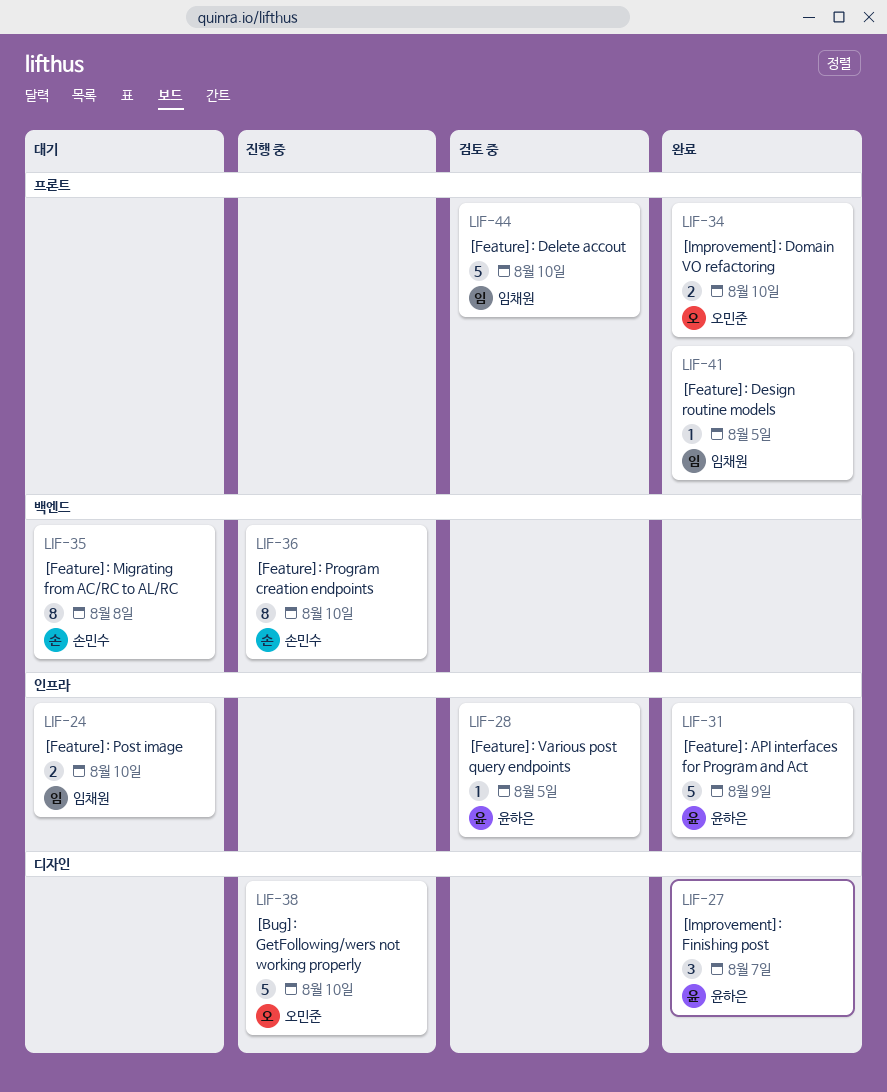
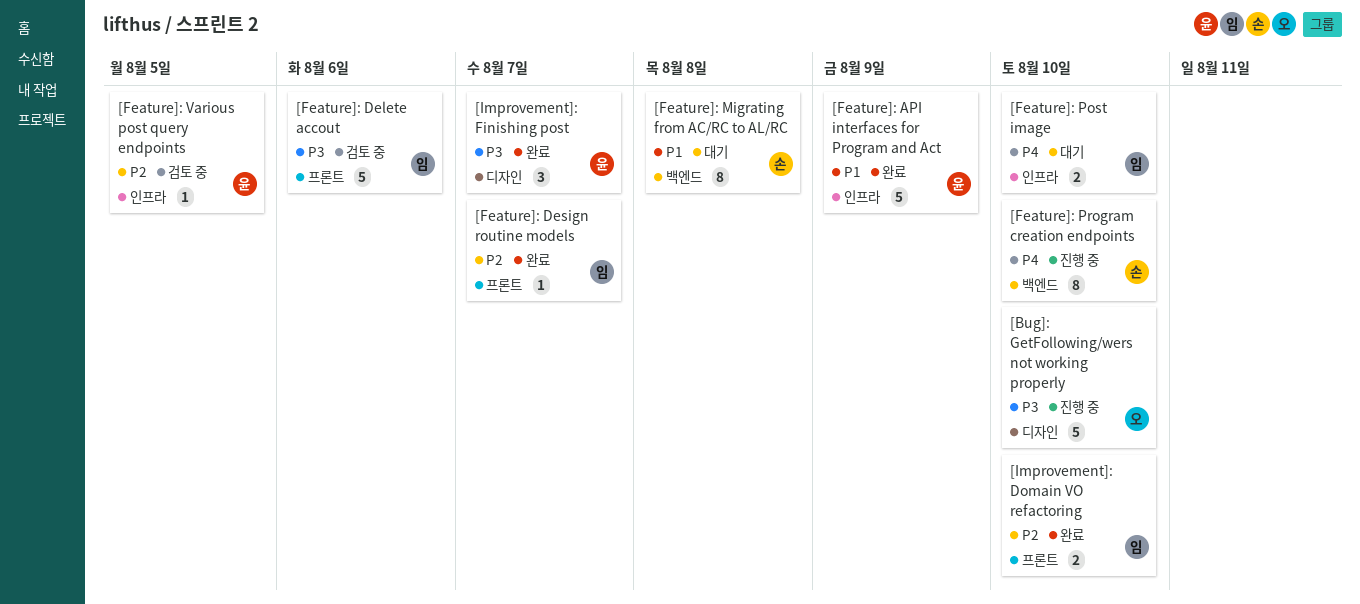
[Feature]: Delete accout, due: Aug 10 -> Aug 6
[Feature]: Design routine models, due: Aug 5 -> Aug 7
[Improvement]: Domain VO refactoring, owner: 오민준 -> 임채원

